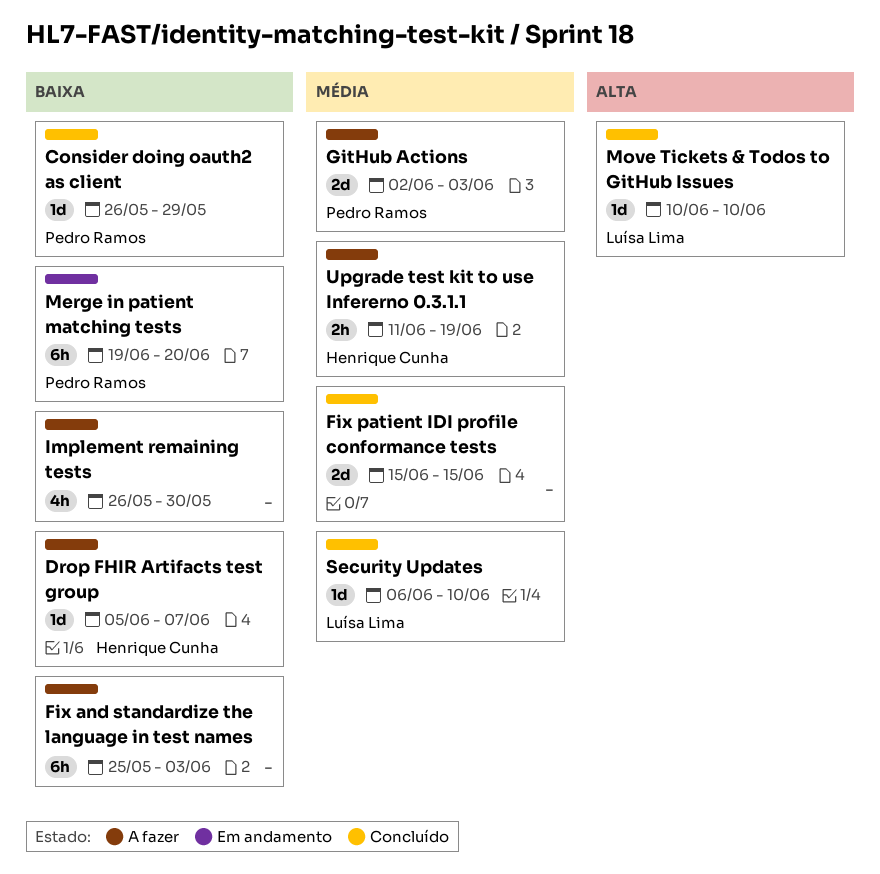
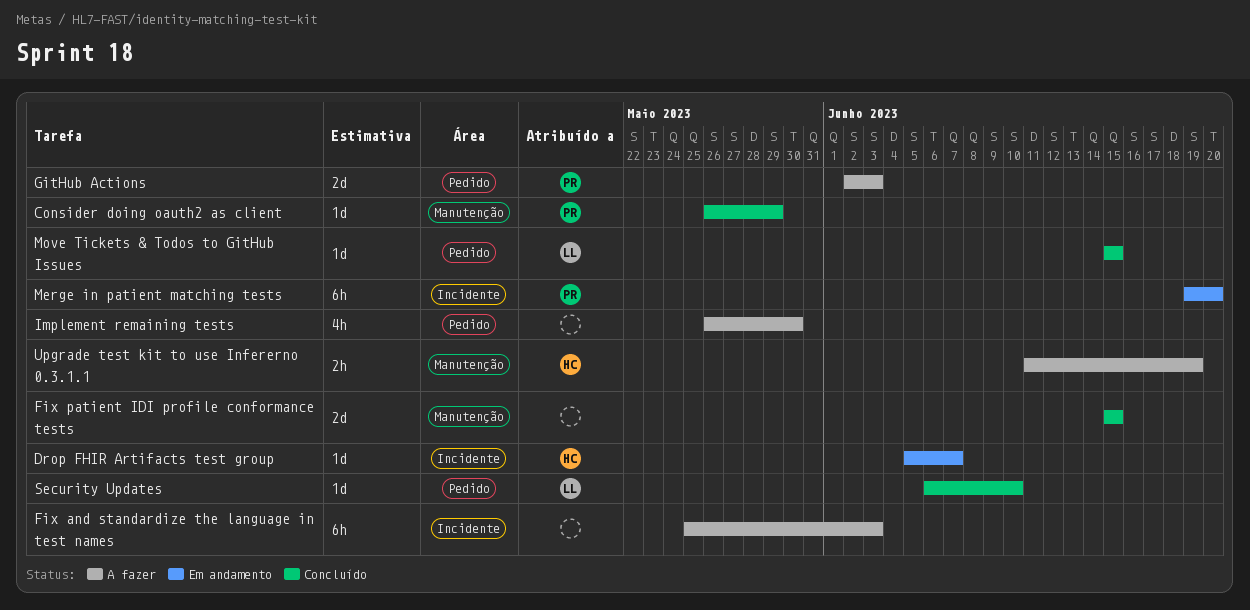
Drop FHIR Artifacts test group, status: A fazer -> Em andamento
Move Tickets & Todos to GitHub Issues, start: Jun 10 -> Jun 15
Move Tickets & Todos to GitHub Issues, due: Jun 10 -> Jun 15

